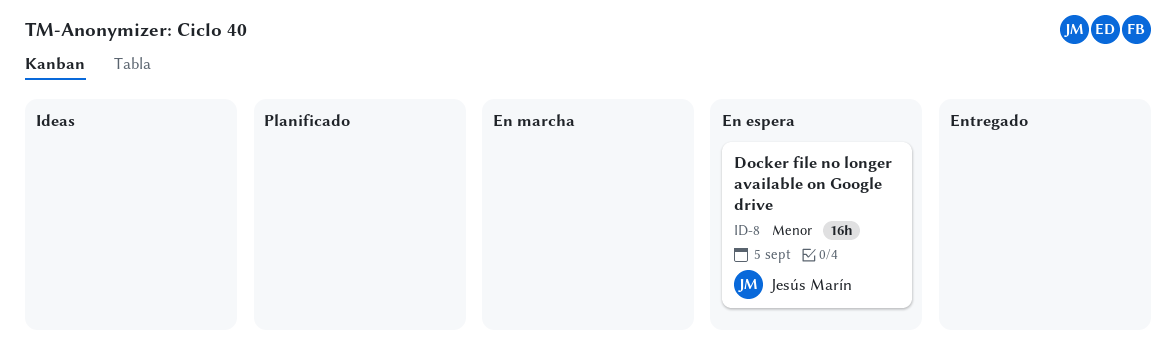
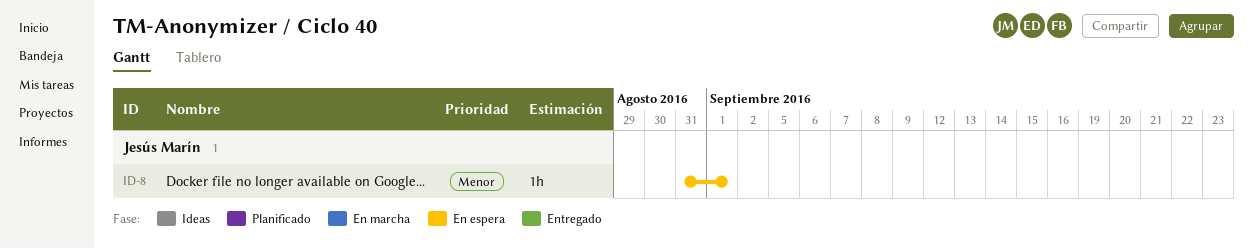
ID-8, estimate: 16h -> 1h
ID-8, due: Sep 5 -> Sep 1

